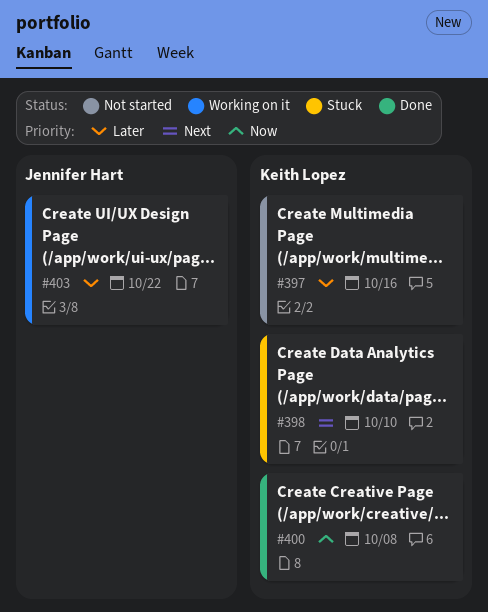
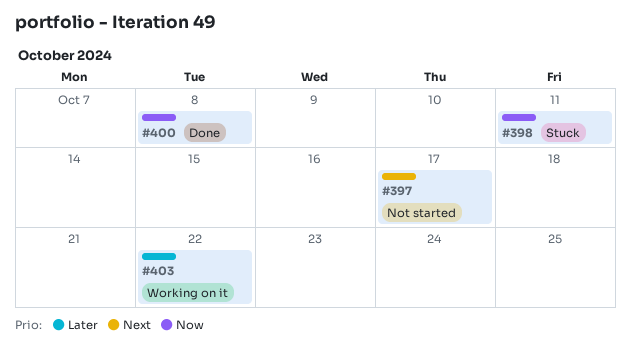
#397, priority: Later -> Next
#397, due: Oct 16 -> Oct 17
#398, priority: Next -> Now
#398, due: Oct 10 -> Oct 11

